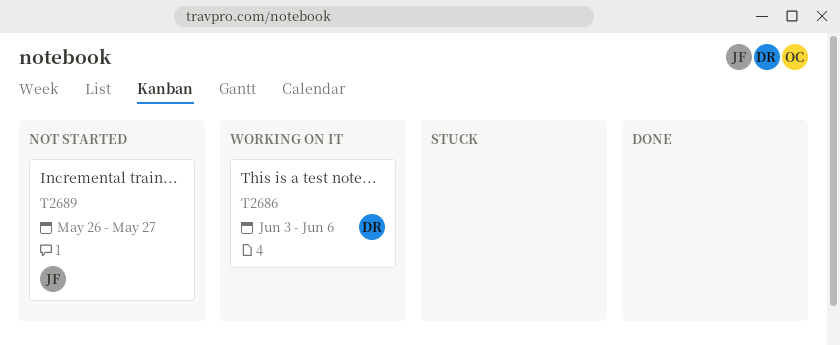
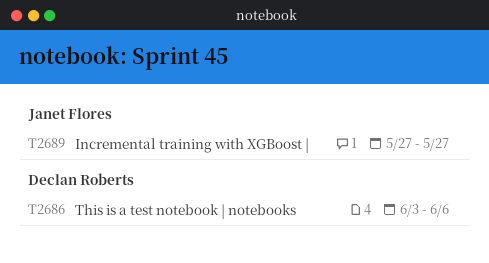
T2689, start: May 26 -> May 27

